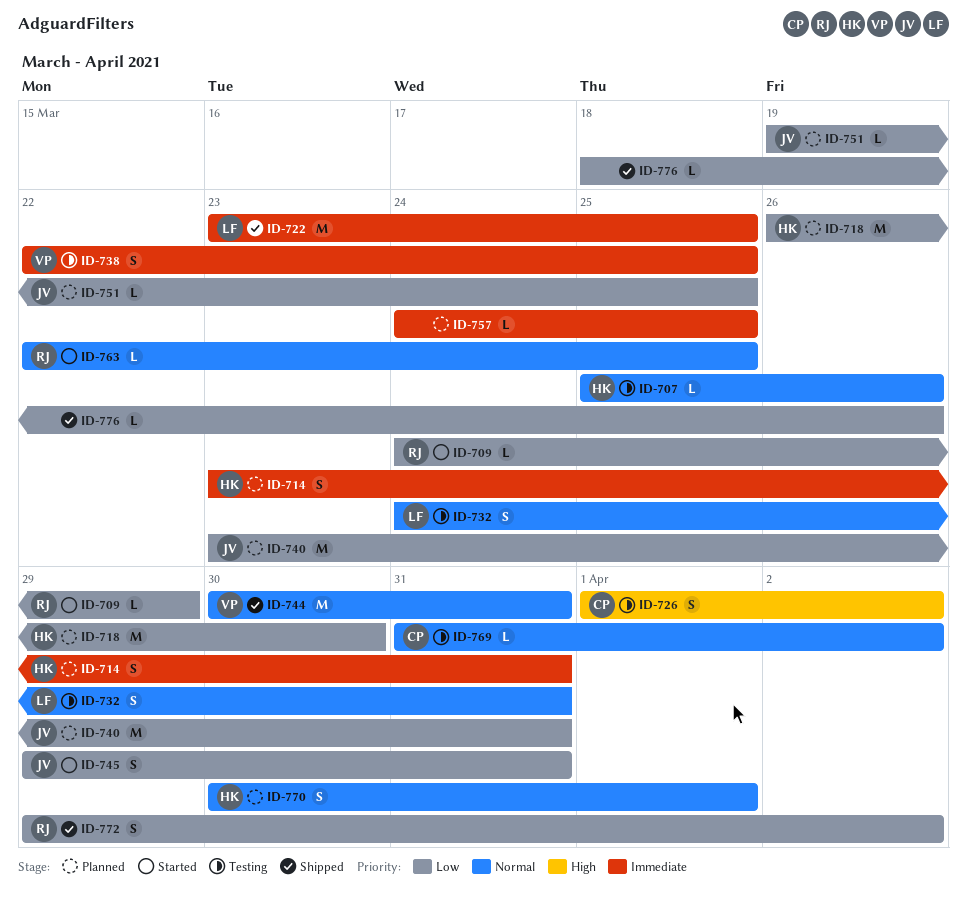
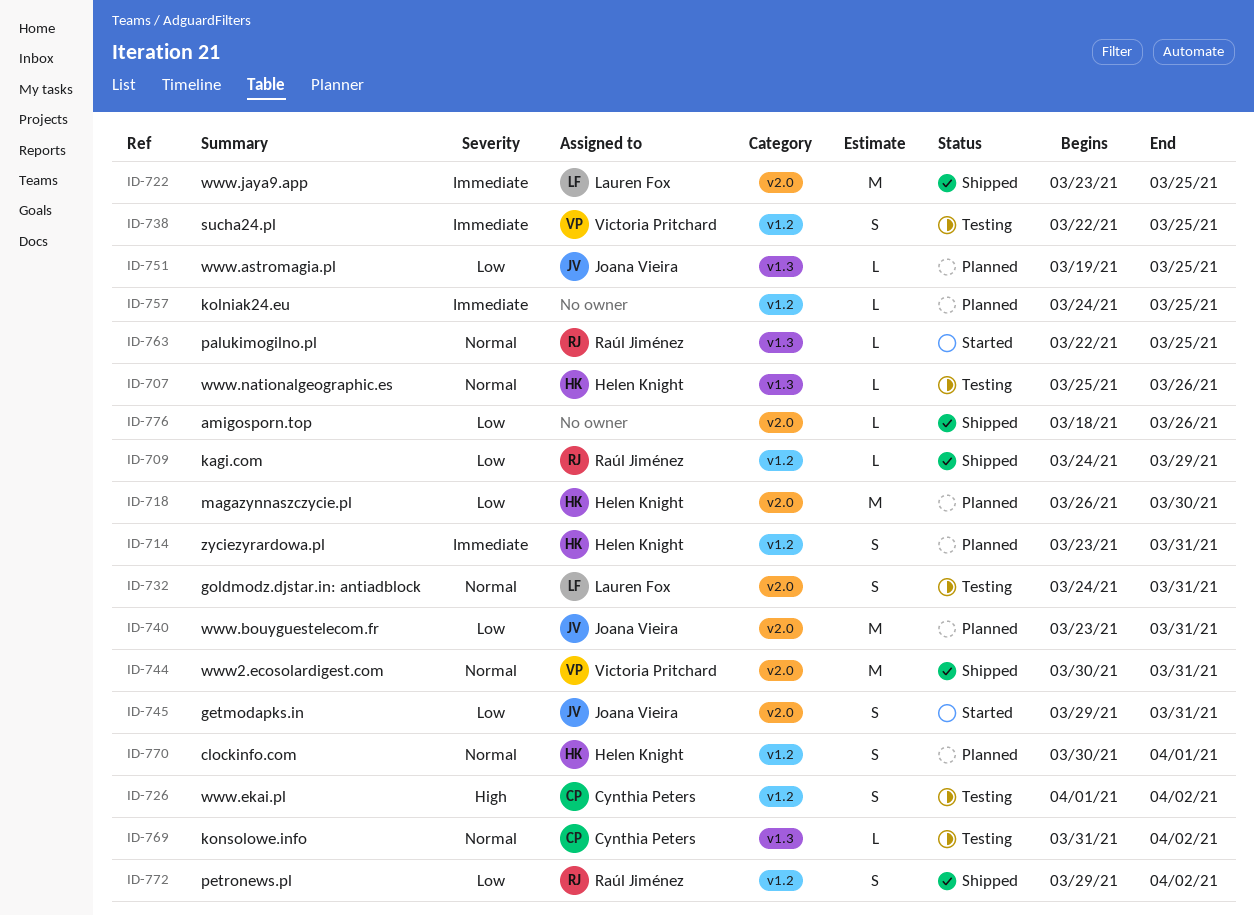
ID-709, status: Started -> Shipped

